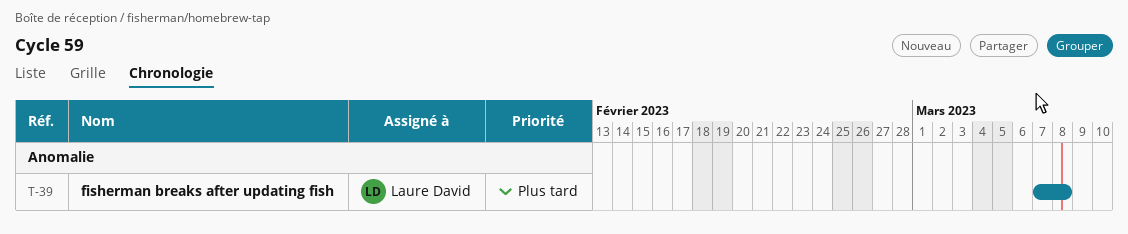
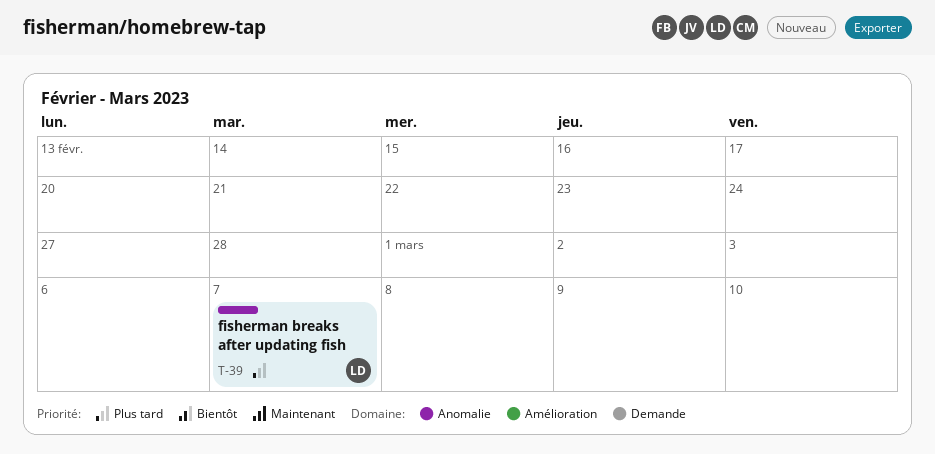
T-39, due: Mar 8 -> Mar 7

